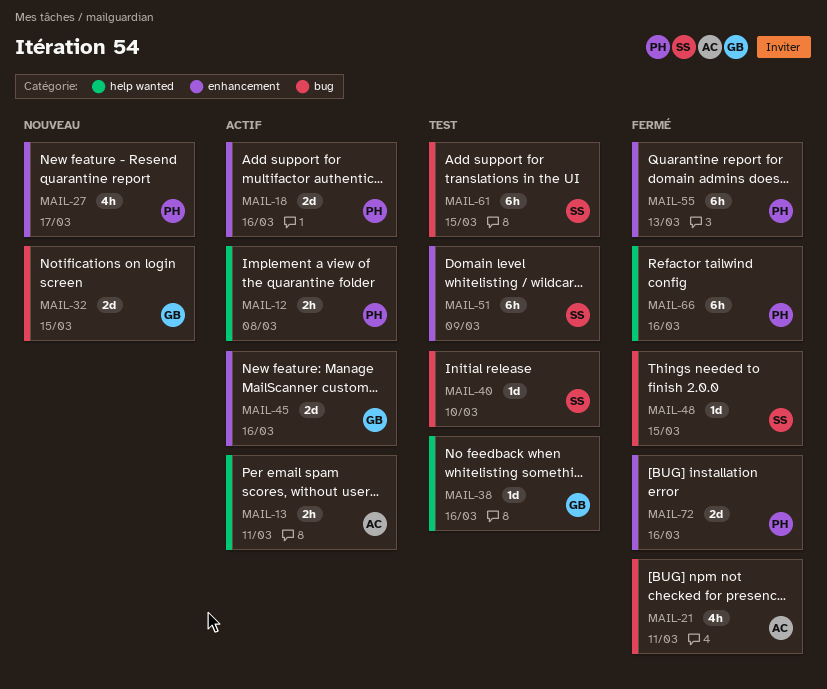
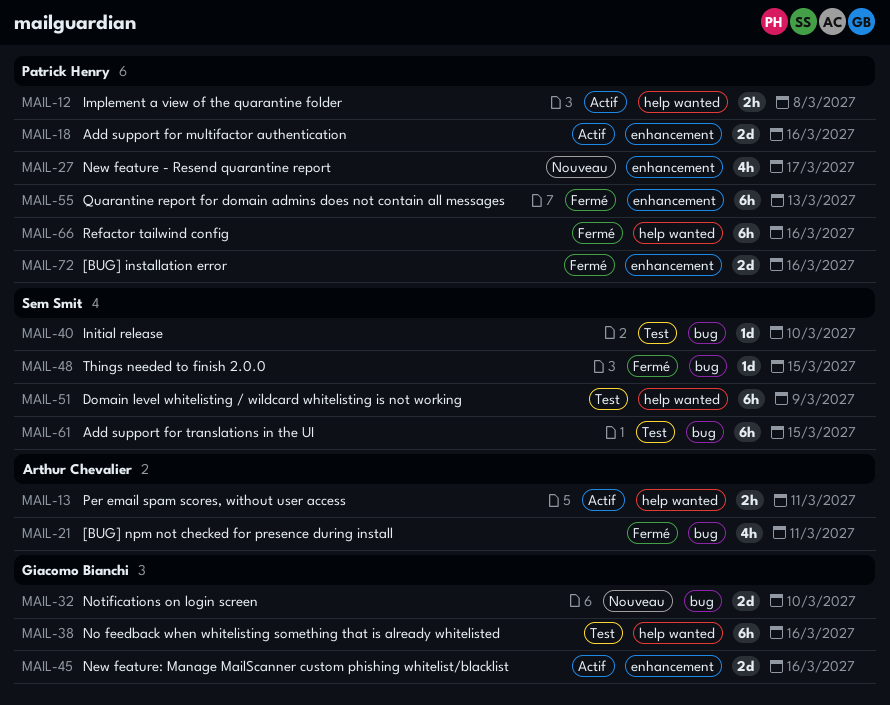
MAIL-32, due: Mar 15 -> Mar 10
MAIL-38, estimate: 1d -> 6h
MAIL-51, label: enhancement -> help wanted

